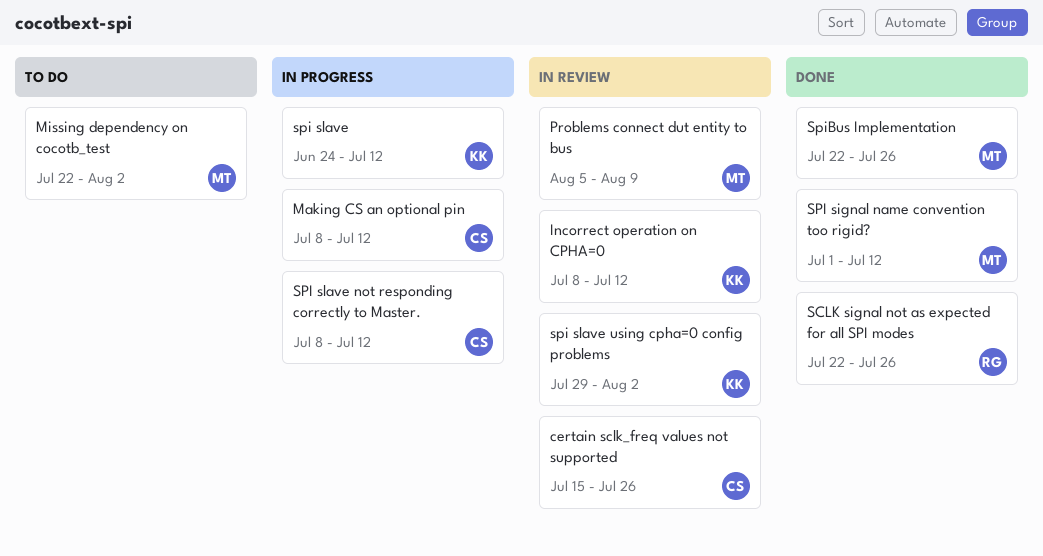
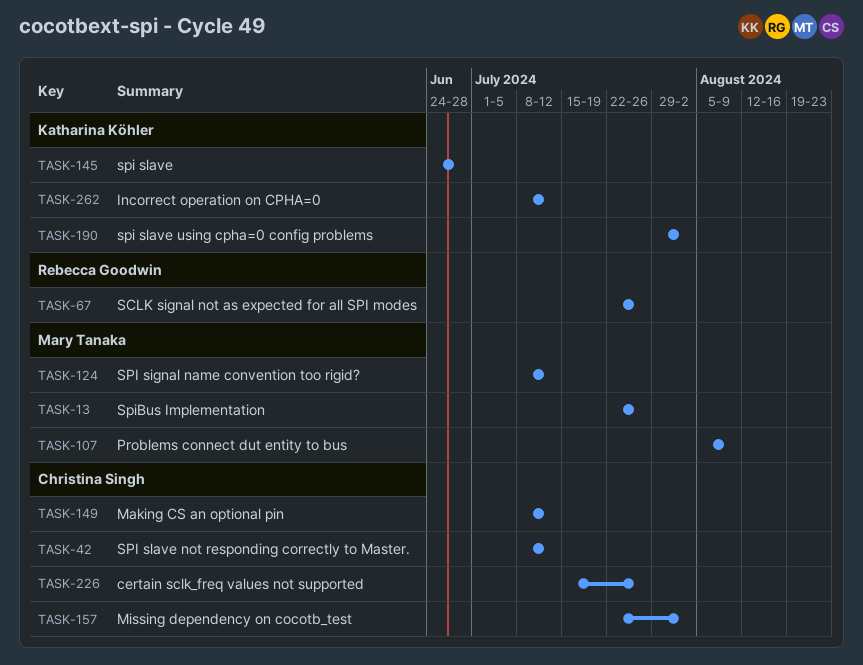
Missing dependency on cocotb_test, owner: Mary Tanaka -> Christina Singh
SPI signal name convention too rigid?, start: Jul 1 -> Jul 8
spi slave, due: Jul 12 -> Jun 28

